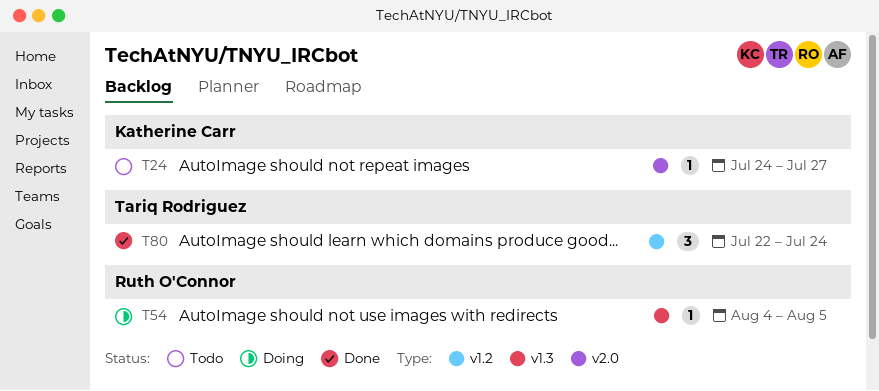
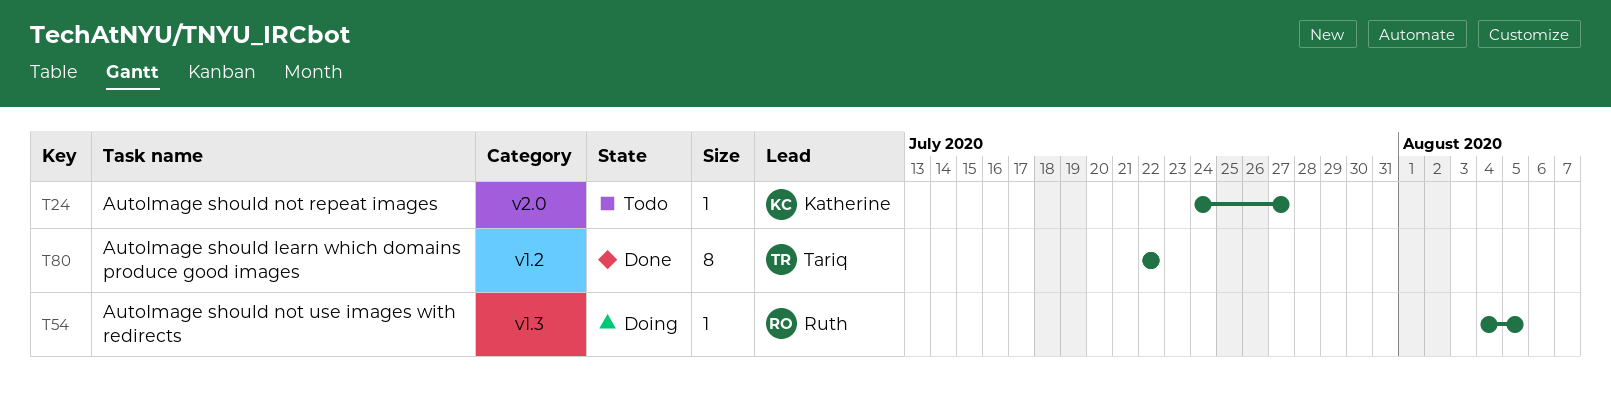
T80, estimate: 3 -> 8
T80, due: Jul 24 -> Jul 22

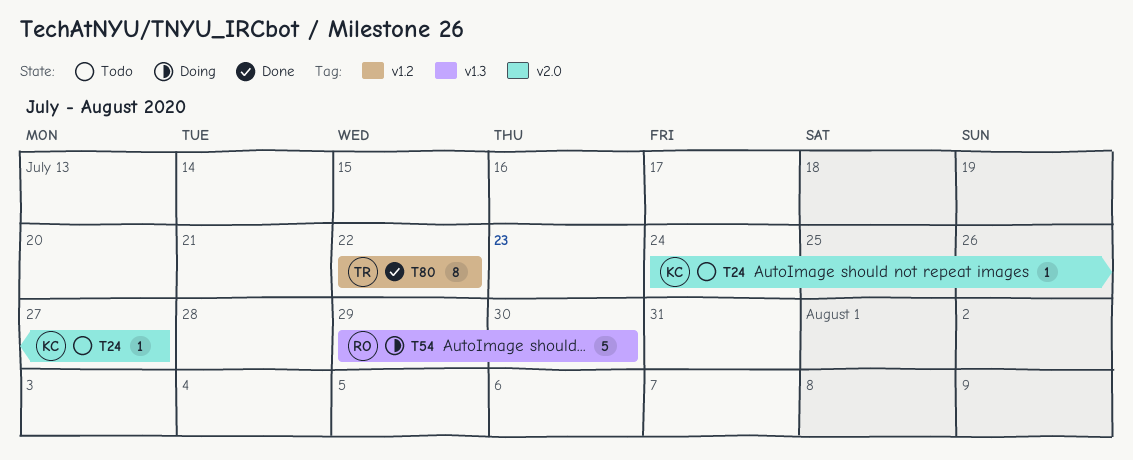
T54, estimate: 1 -> 5
T54, start: Aug 4 -> Jul 29
T54, due: Aug 5 -> Jul 30

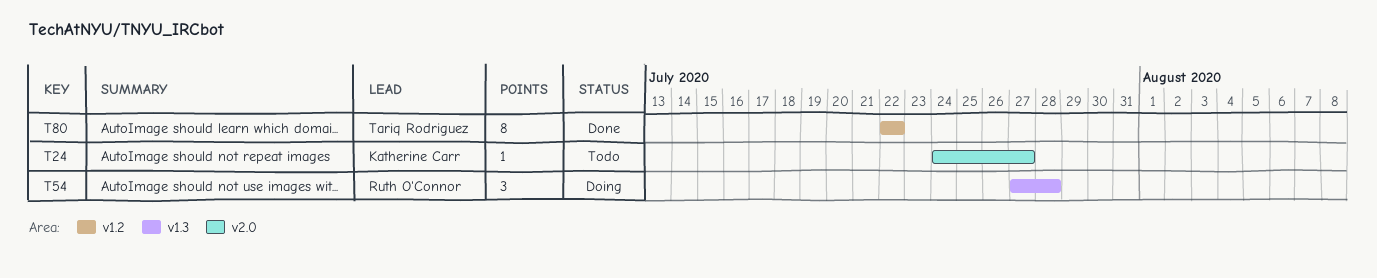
T54, estimate: 5 -> 3
T54, start: Jul 29 -> Jul 27
T54, due: Jul 30 -> Jul 28

